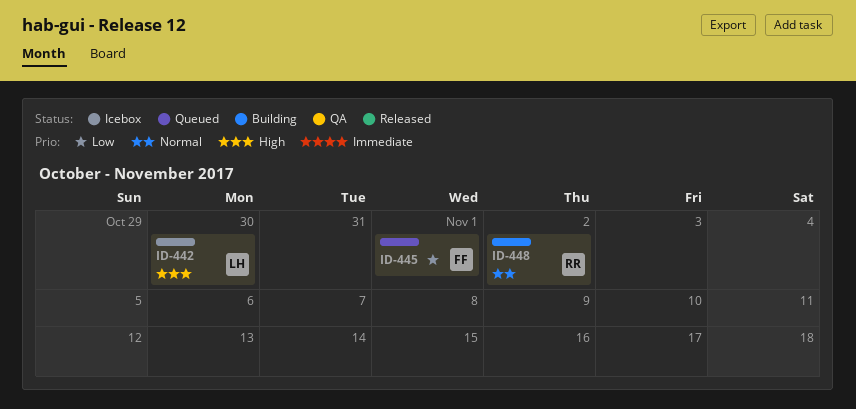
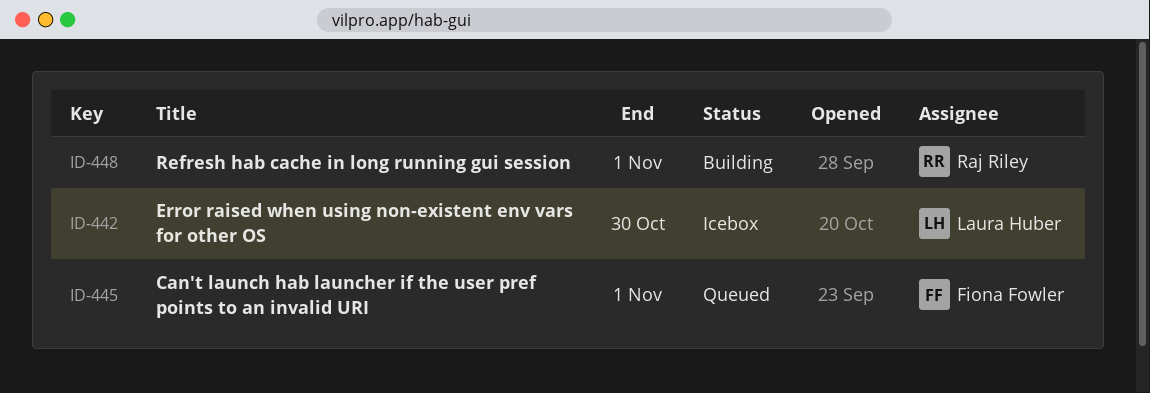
ID-448, due: Nov 2 -> Nov 1

